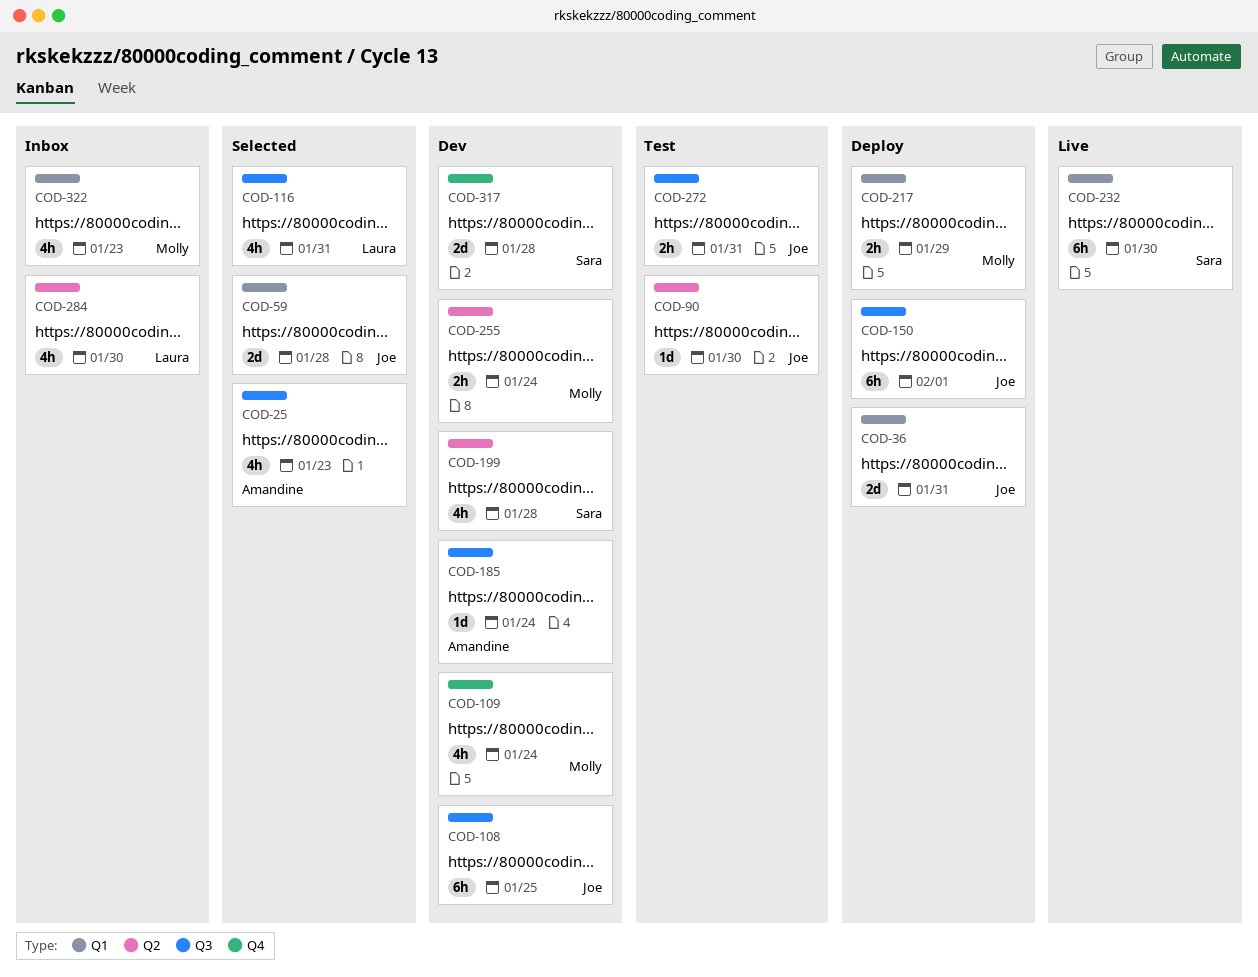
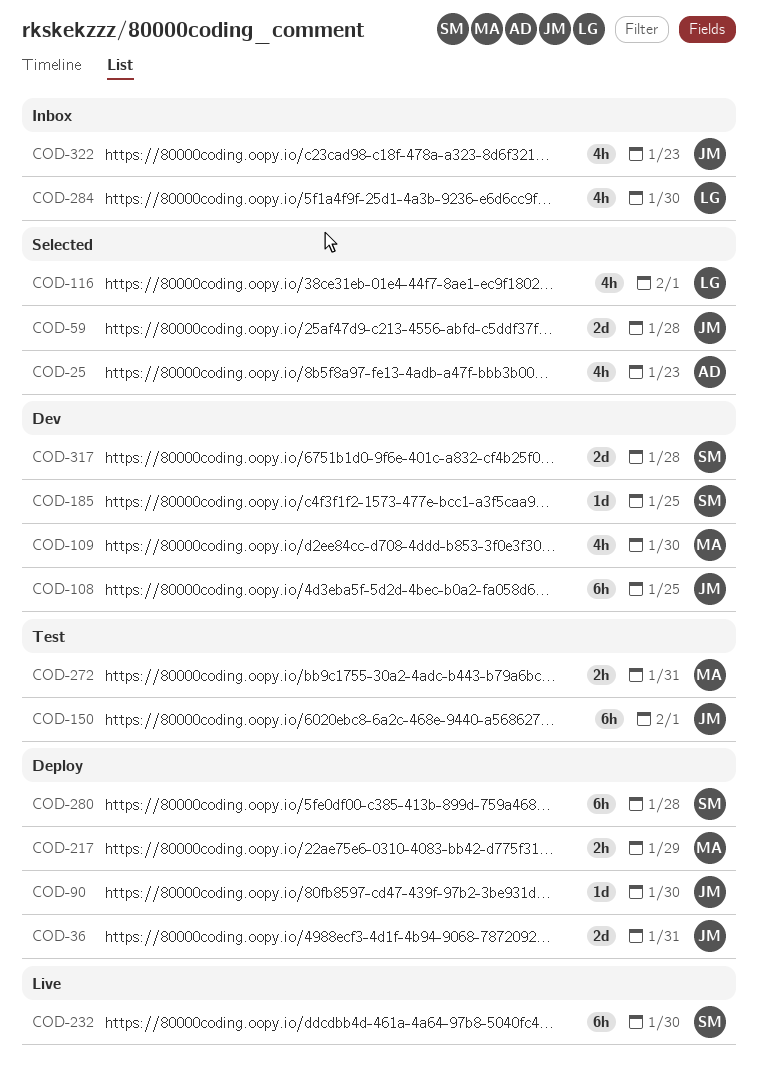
COD-90, status: Test -> Deploy
COD-109, due: Jan 24 -> Jan 30
COD-116, due: Jan 31 -> Feb 1
COD-150, status: Deploy -> Test
COD-185, owner: Amandine -> Sara
COD-185, due: Jan 24 -> Jan 25
COD-199: present -> none
COD-255: present -> none
COD-272, owner: Joe -> Molly
COD-280: none -> present
COD-322, owner: Molly -> Joe

